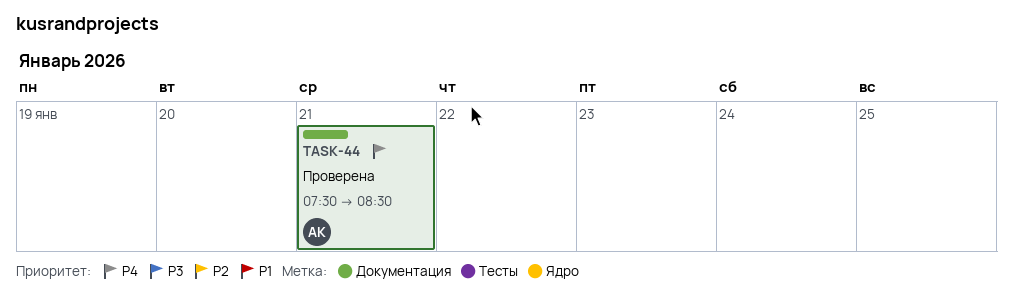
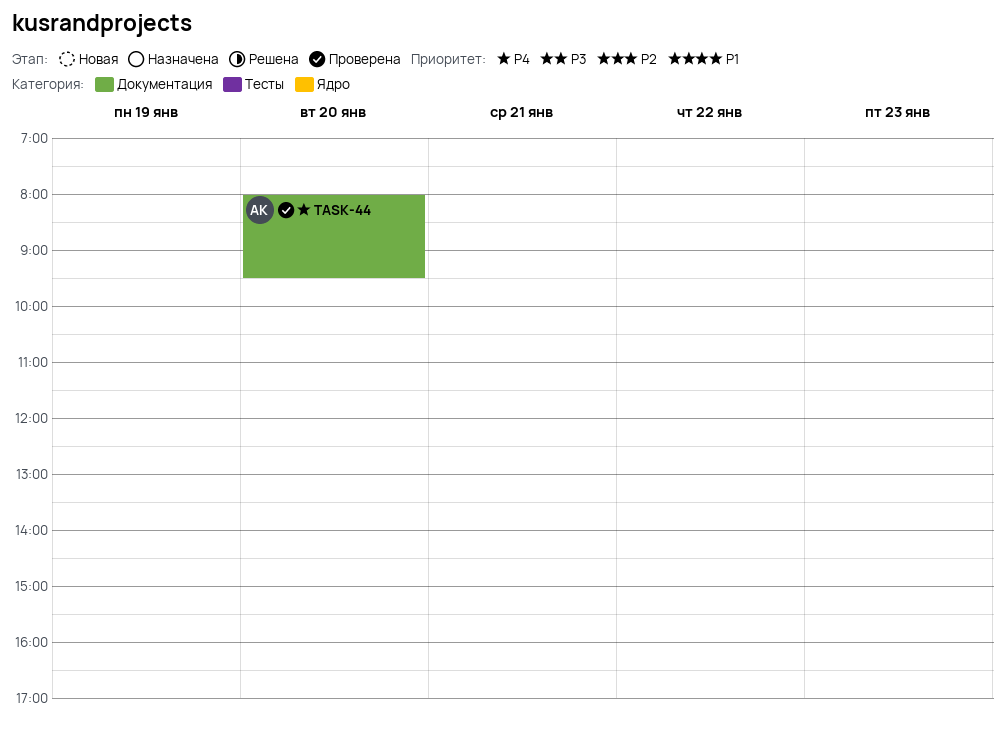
TASK-44, day: Jan 21 -> Jan 20
TASK-44, begins: 07:30 -> 08:00
TASK-44, ends: 08:30 -> 09:30

